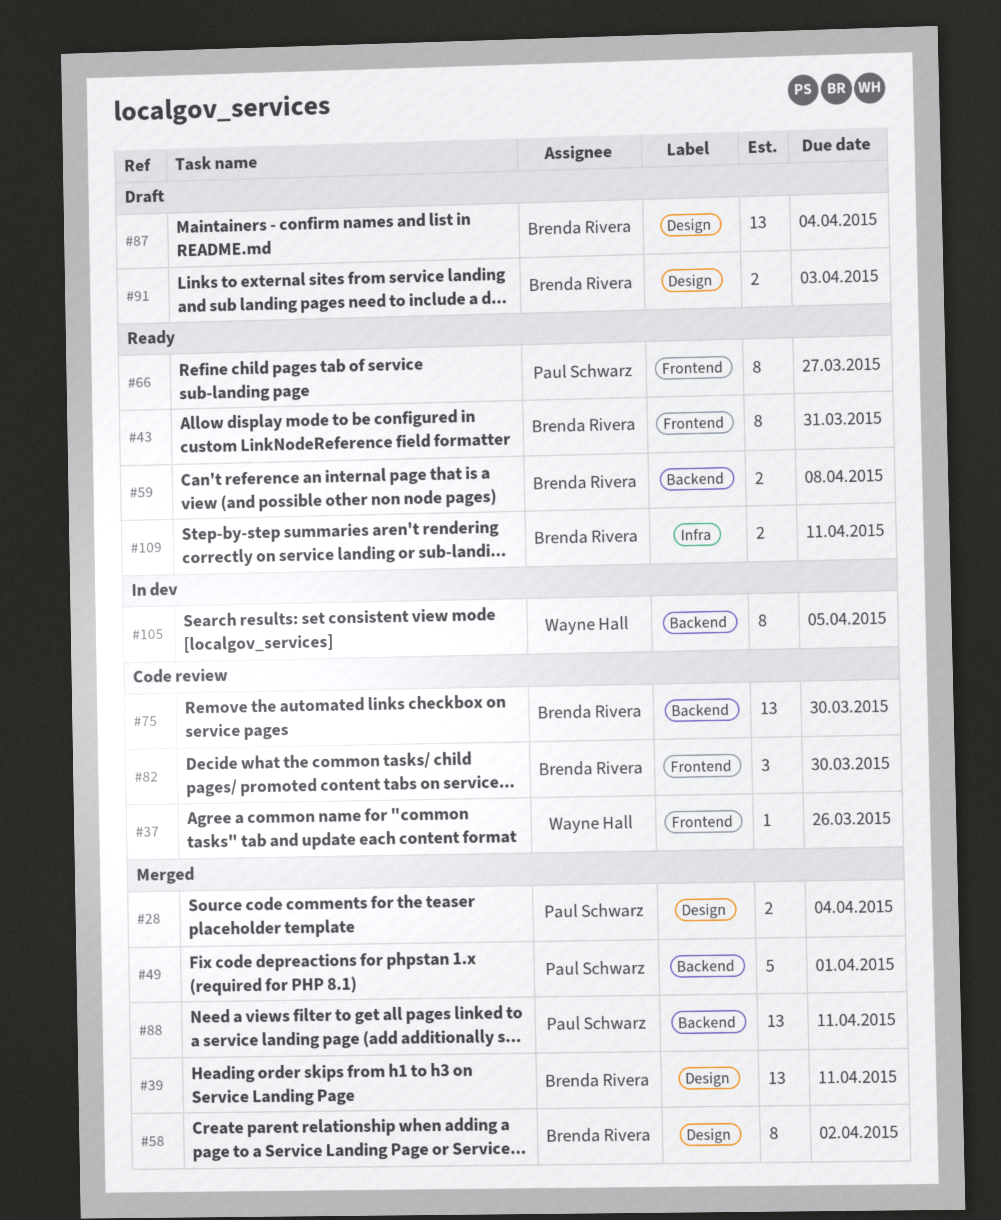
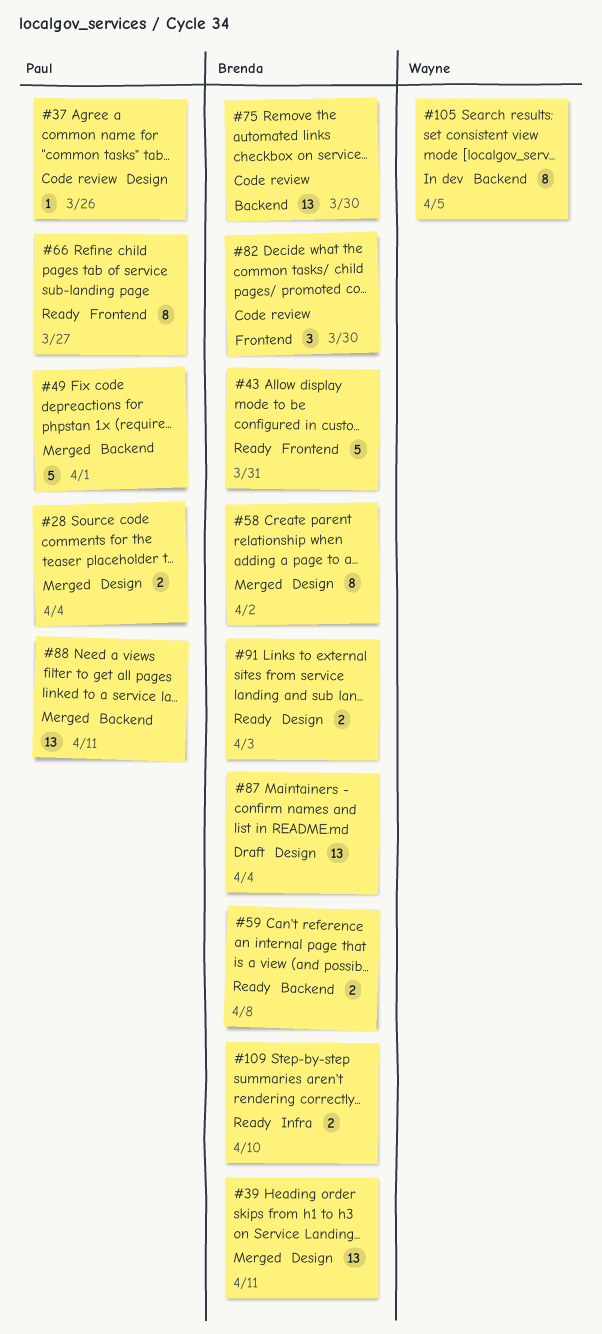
#37, owner: Wayne Hall -> Paul Schwarz
#37, label: Frontend -> Design
#43, estimate: 8 -> 5
#91, status: Draft -> Ready
#109, due: Apr 11 -> Apr 10

